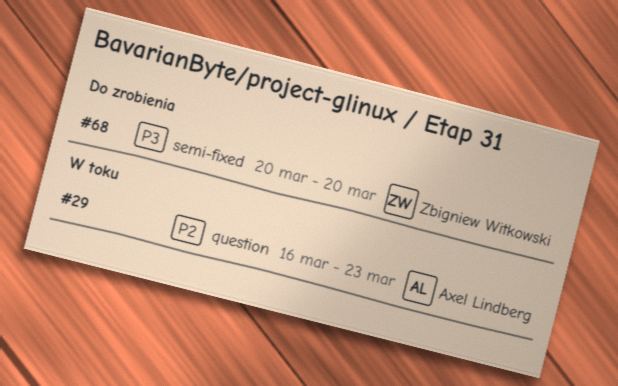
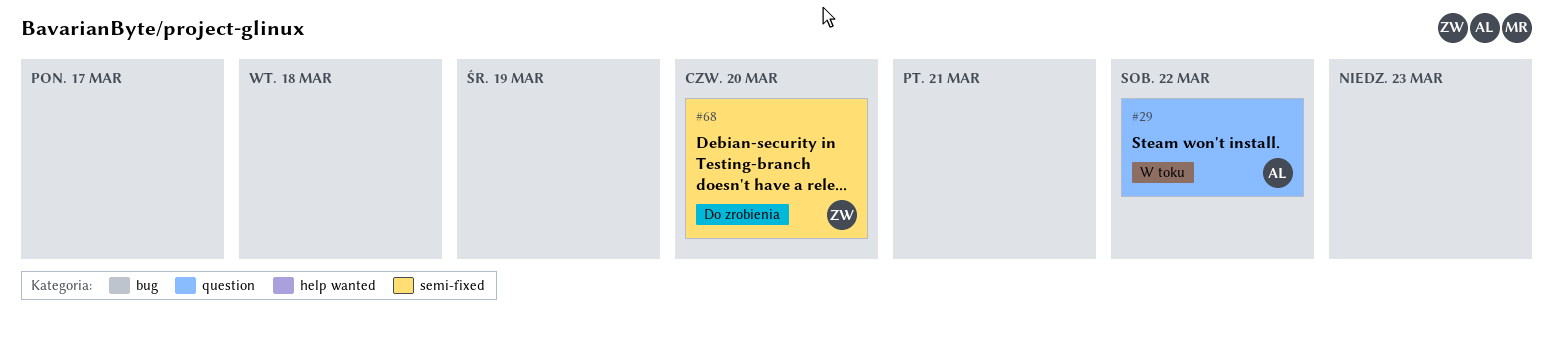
#29, due: Mar 23 -> Mar 22

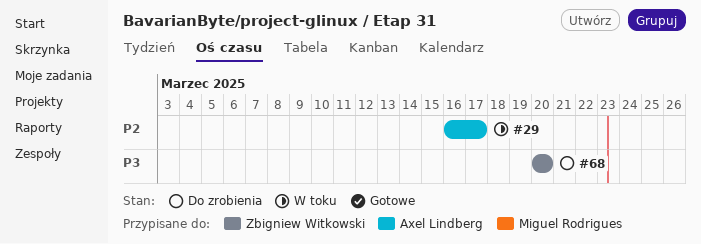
#29, due: Mar 22 -> Mar 17

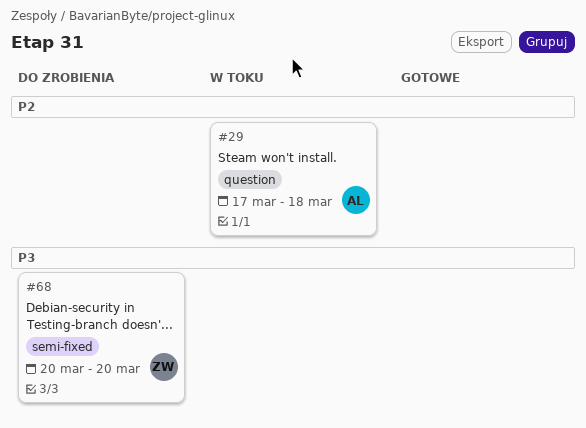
#29, start: Mar 16 -> Mar 17
#29, due: Mar 17 -> Mar 18

